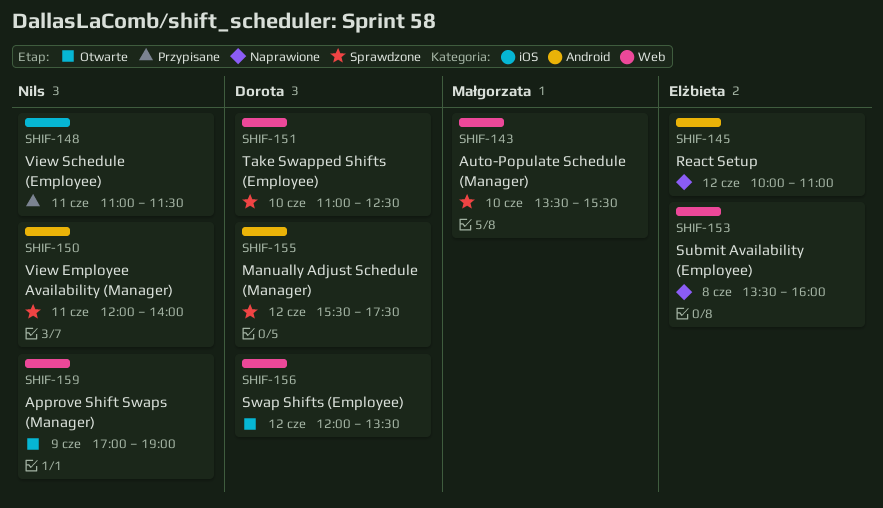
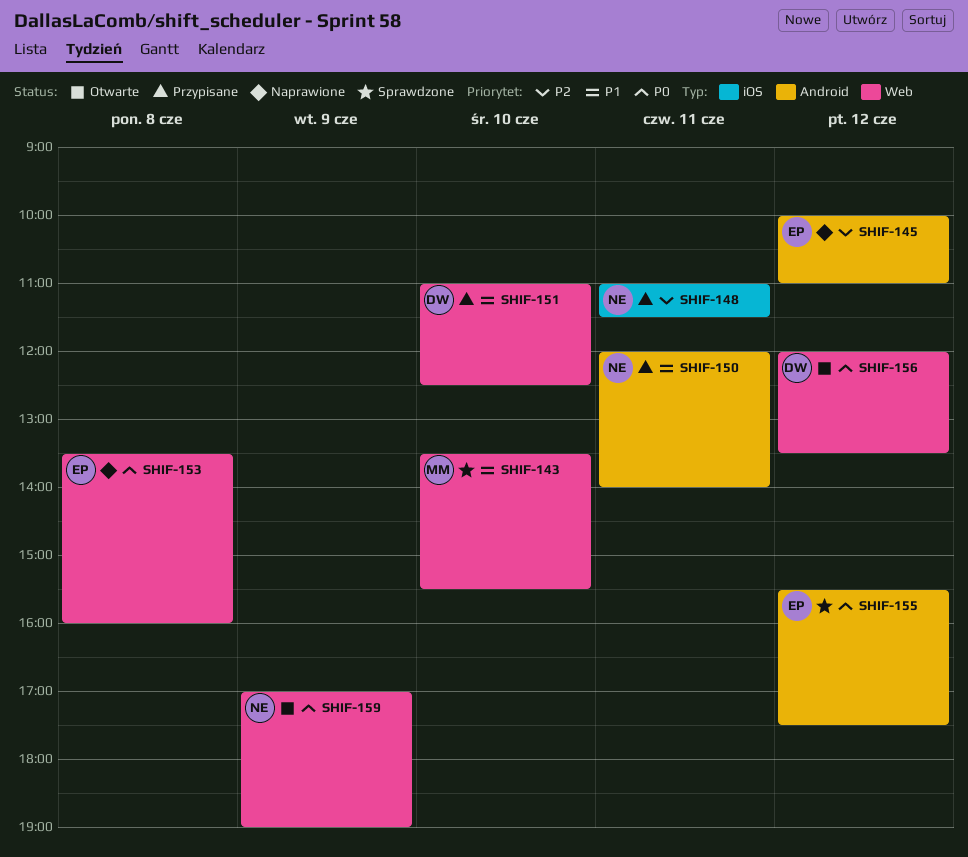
SHIF-150, status: Sprawdzone -> Przypisane
SHIF-151, status: Sprawdzone -> Przypisane
SHIF-155, owner: Dorota -> Elżbieta

